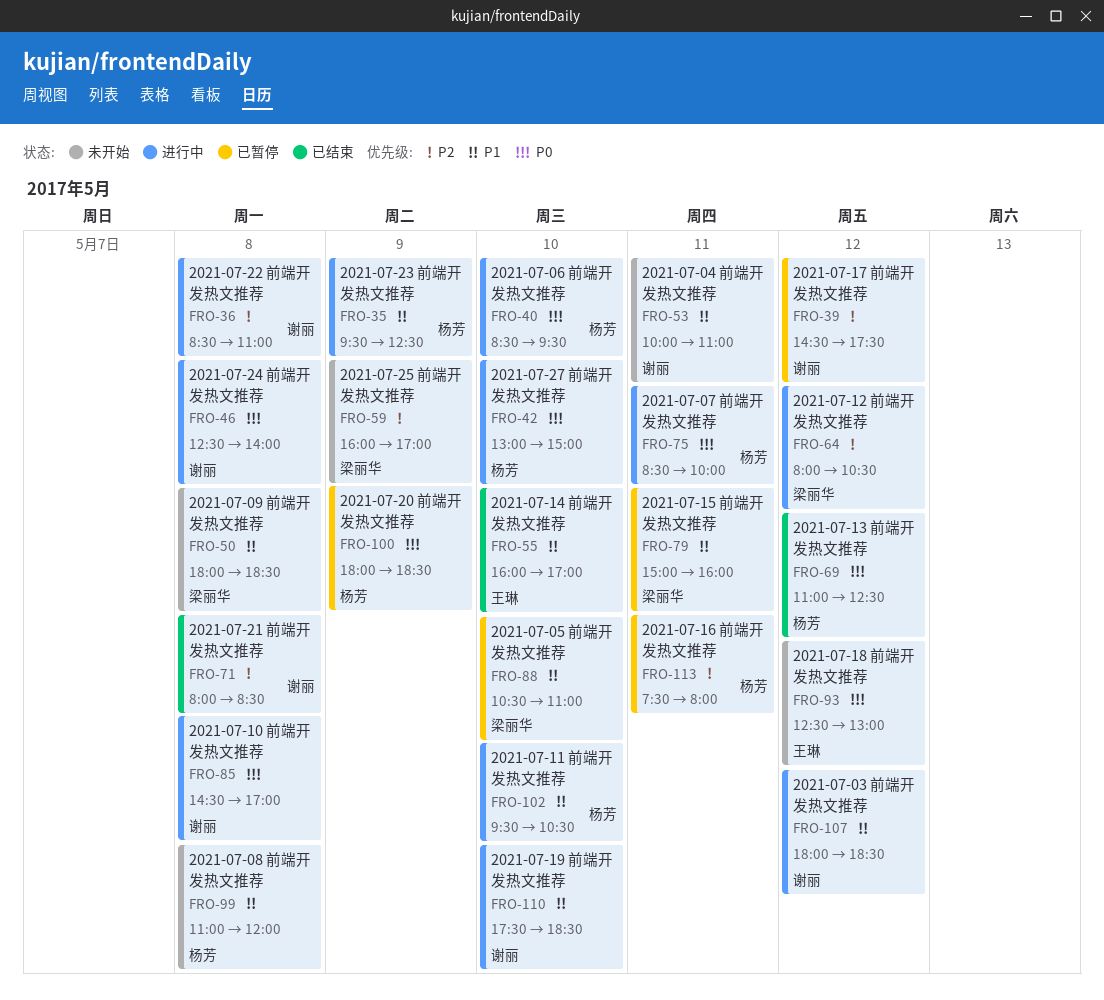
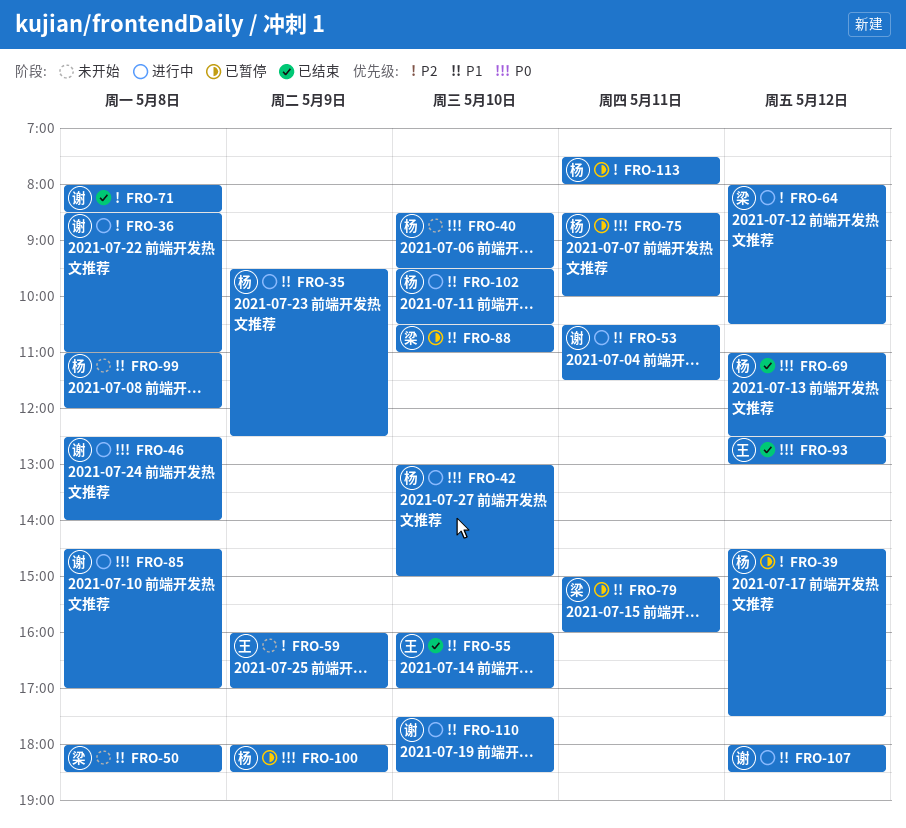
FRO-39, owner: 谢丽 -> 杨芳
FRO-40, status: 进行中 -> 未开始
FRO-53, status: 未开始 -> 进行中
FRO-53, begins: 10:00 -> 10:30
FRO-53, ends: 11:00 -> 11:30
FRO-59, owner: 梁丽华 -> 王琳
FRO-75, status: 进行中 -> 已暂停
FRO-93, status: 未开始 -> 已结束

